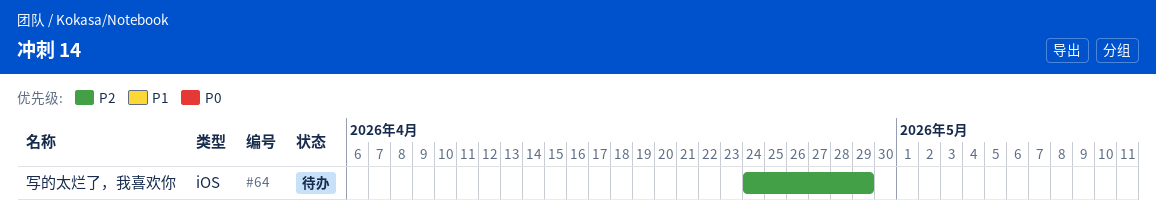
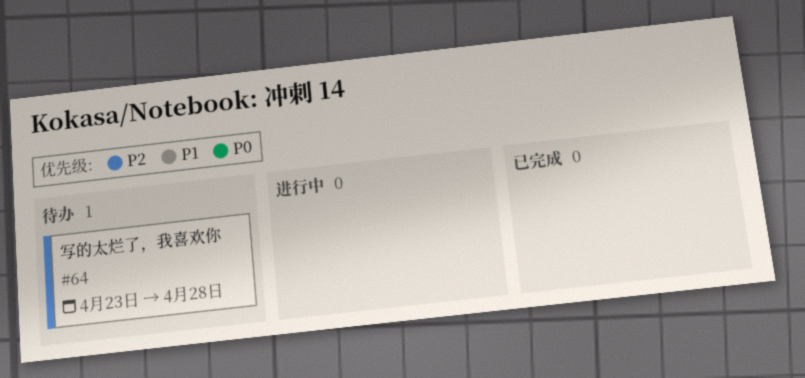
#64, start: Apr 24 -> Apr 23
#64, due: Apr 29 -> Apr 28

